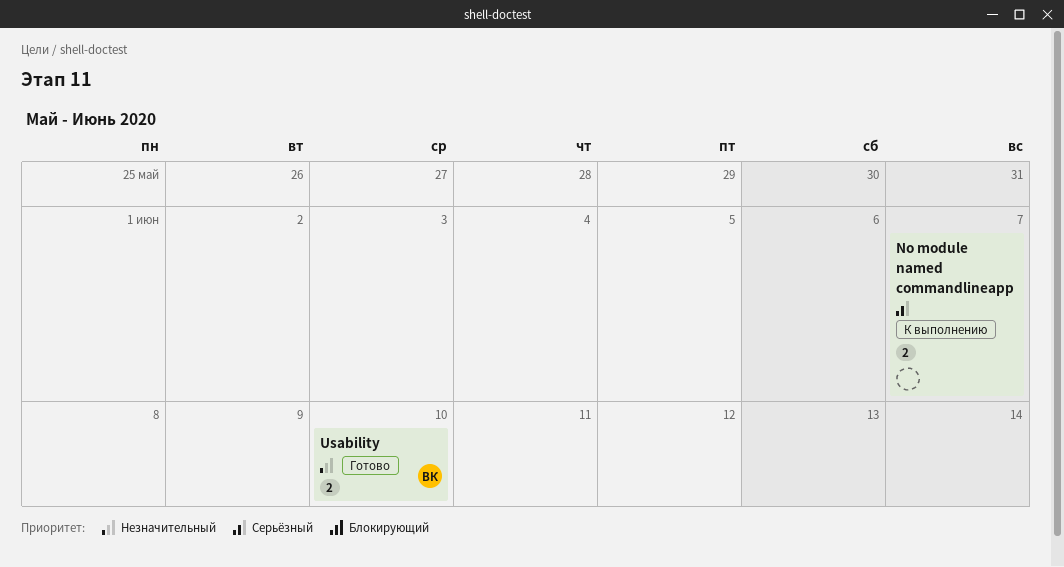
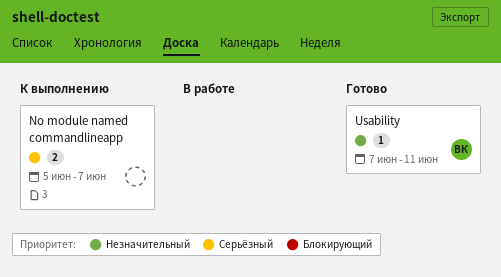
Usability, estimate: 2 -> 1
Usability, due: Jun 10 -> Jun 11

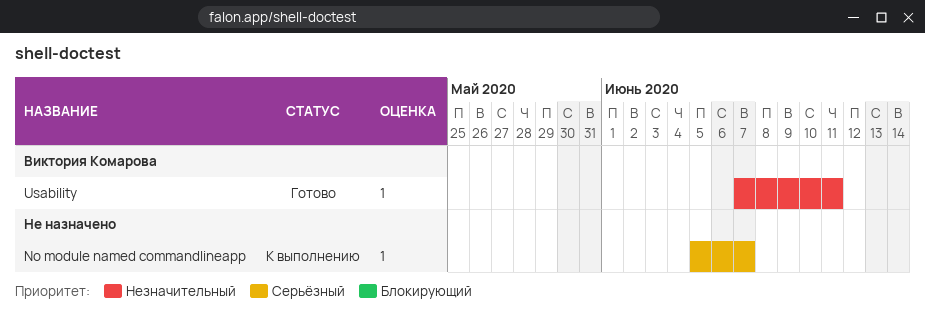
No module named commandlineapp, estimate: 2 -> 1

